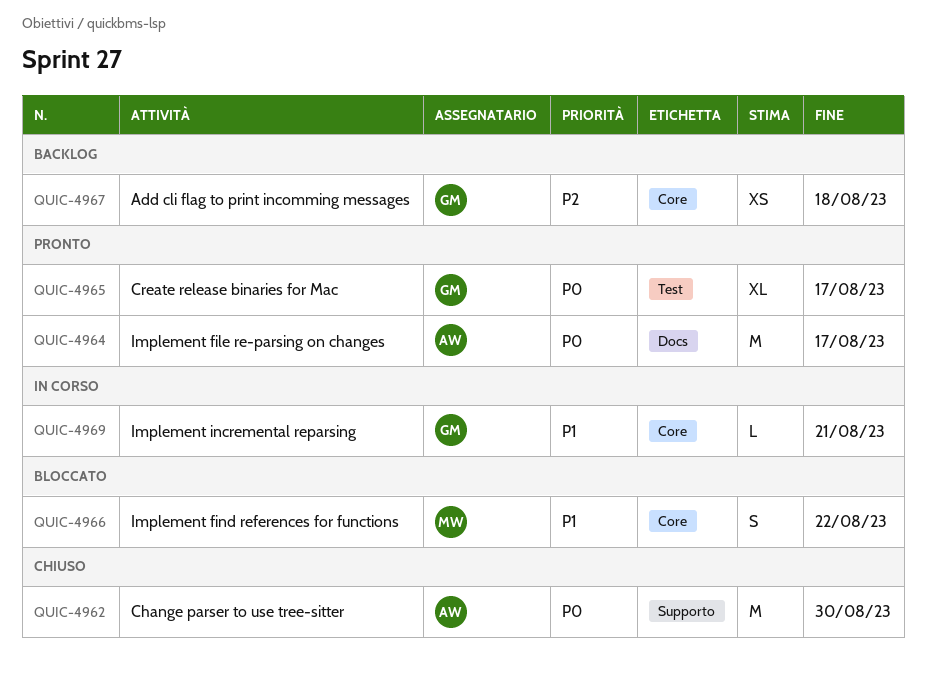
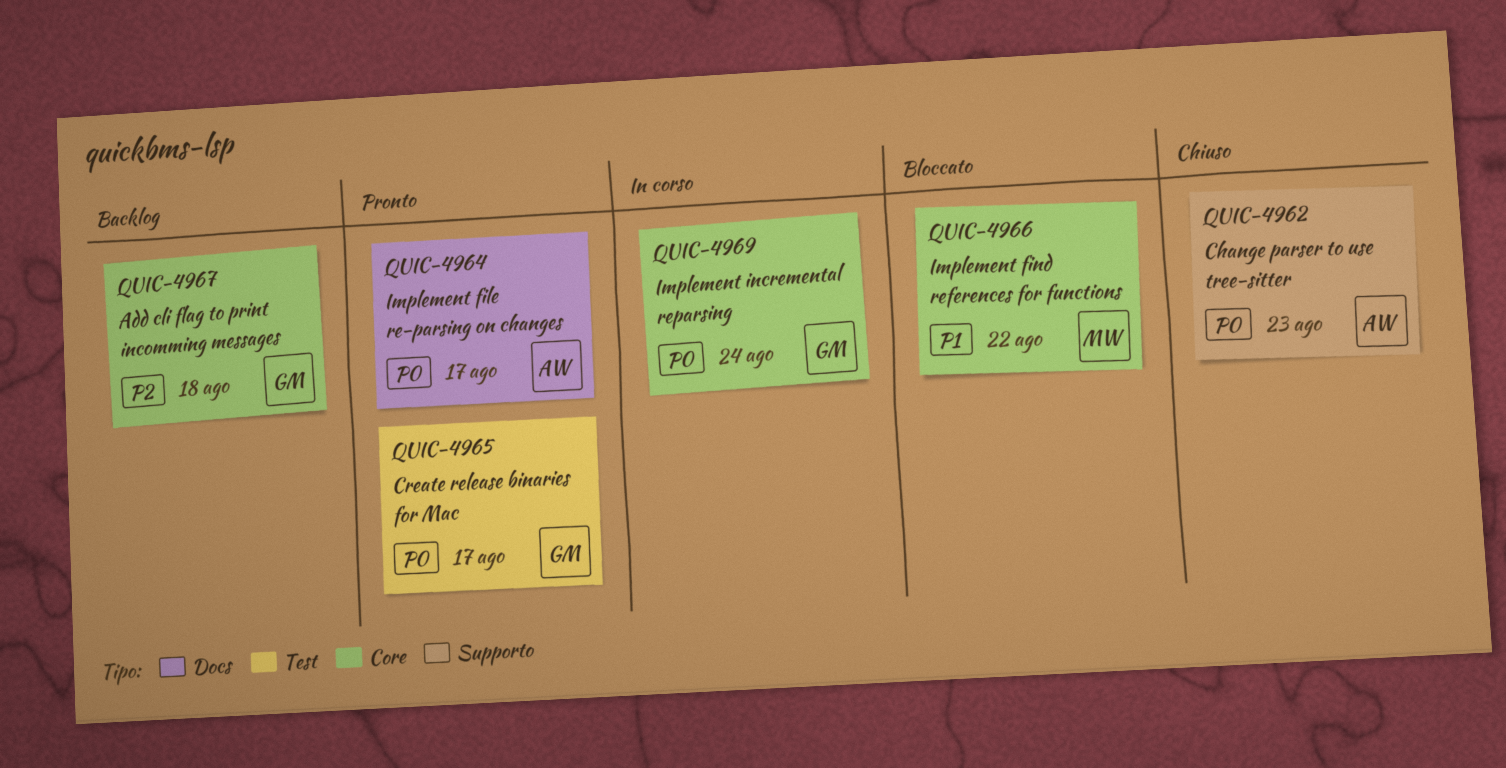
QUIC-4962, due: Aug 30 -> Aug 23
QUIC-4969, priority: P1 -> P0
QUIC-4969, due: Aug 21 -> Aug 24

